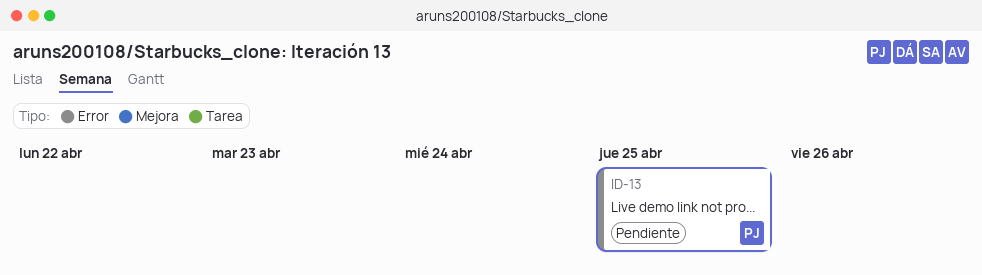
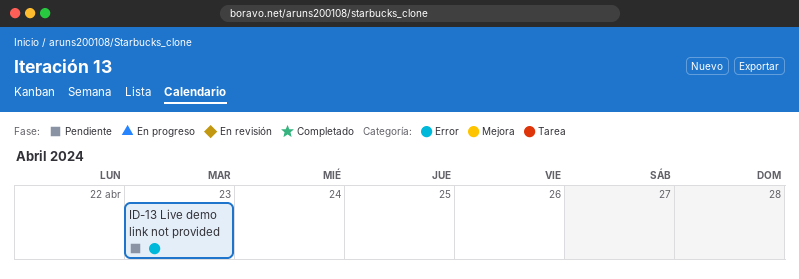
ID-13, due: Apr 25 -> Apr 23

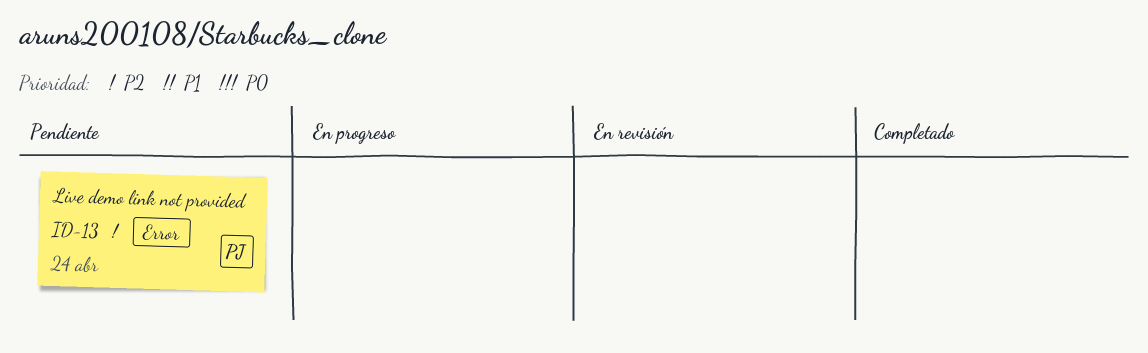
ID-13, due: Apr 23 -> Apr 24

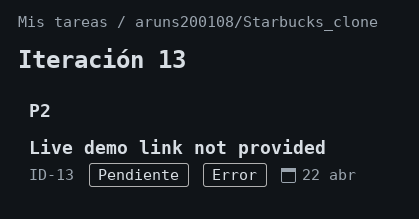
ID-13, due: Apr 24 -> Apr 22

